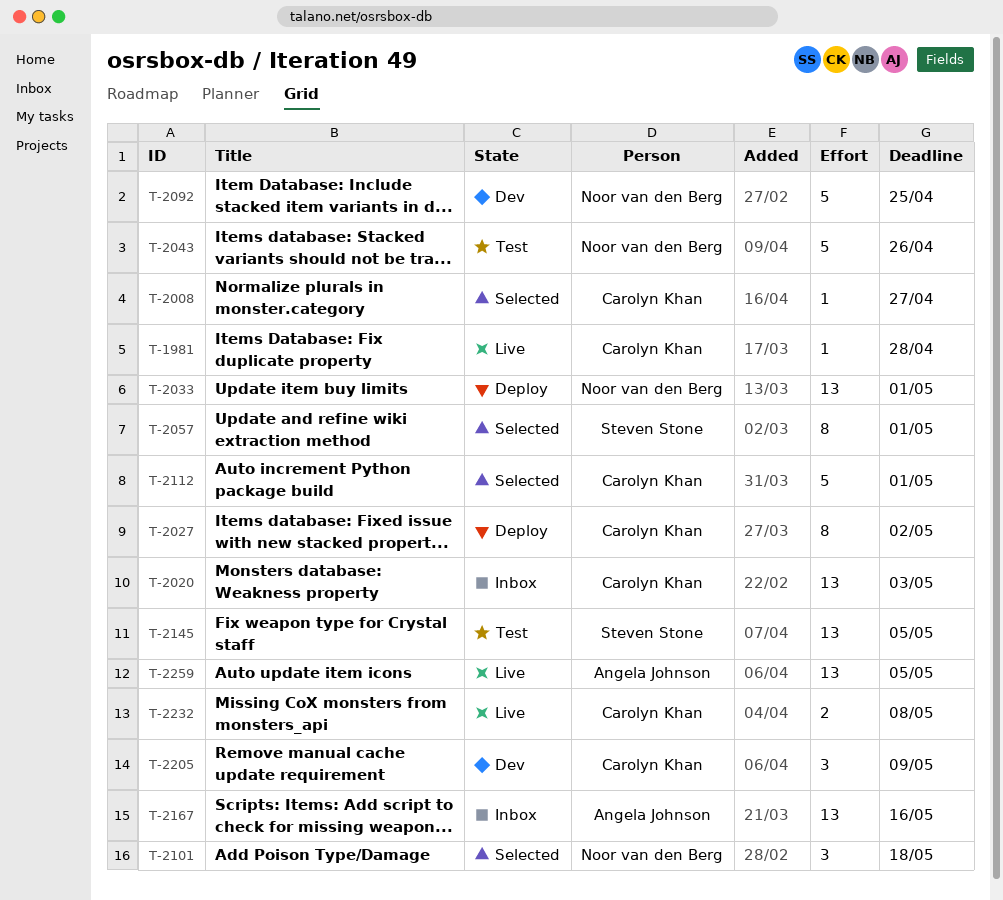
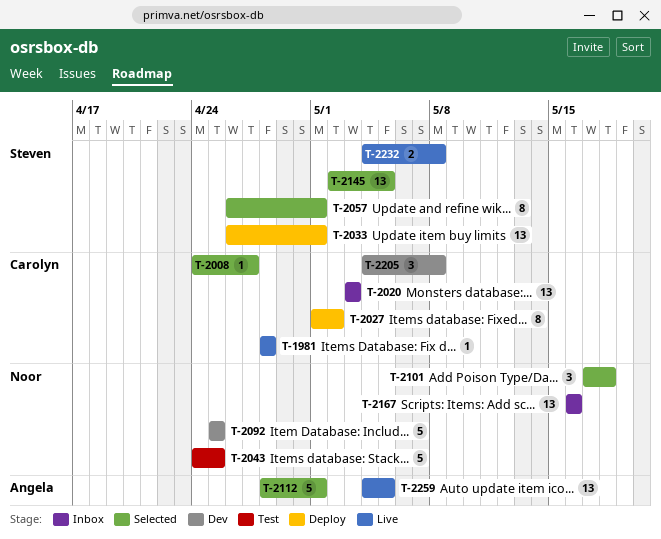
T-2033, owner: Noor van den Berg -> Steven Stone
T-2043, due: Apr 26 -> Apr 25
T-2112, owner: Carolyn Khan -> Angela Johnson
T-2145, status: Test -> Selected
T-2167, owner: Angela Johnson -> Noor van den Berg
T-2205, due: May 9 -> May 8
T-2232, owner: Carolyn Khan -> Steven Stone

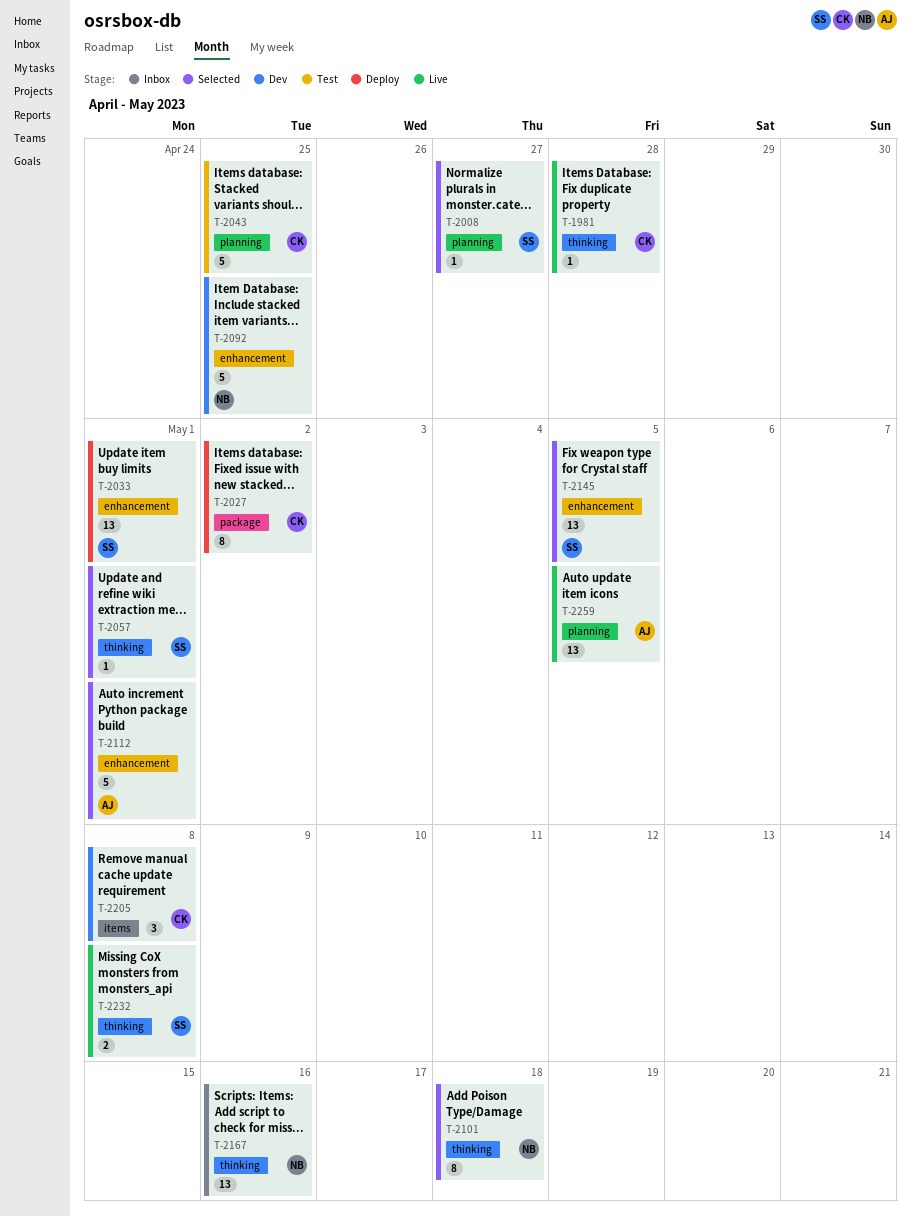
T-2008, owner: Carolyn -> Steven
T-2020: present -> none
T-2043, owner: Noor -> Carolyn
T-2057, estimate: 8 -> 1
T-2101, estimate: 3 -> 8

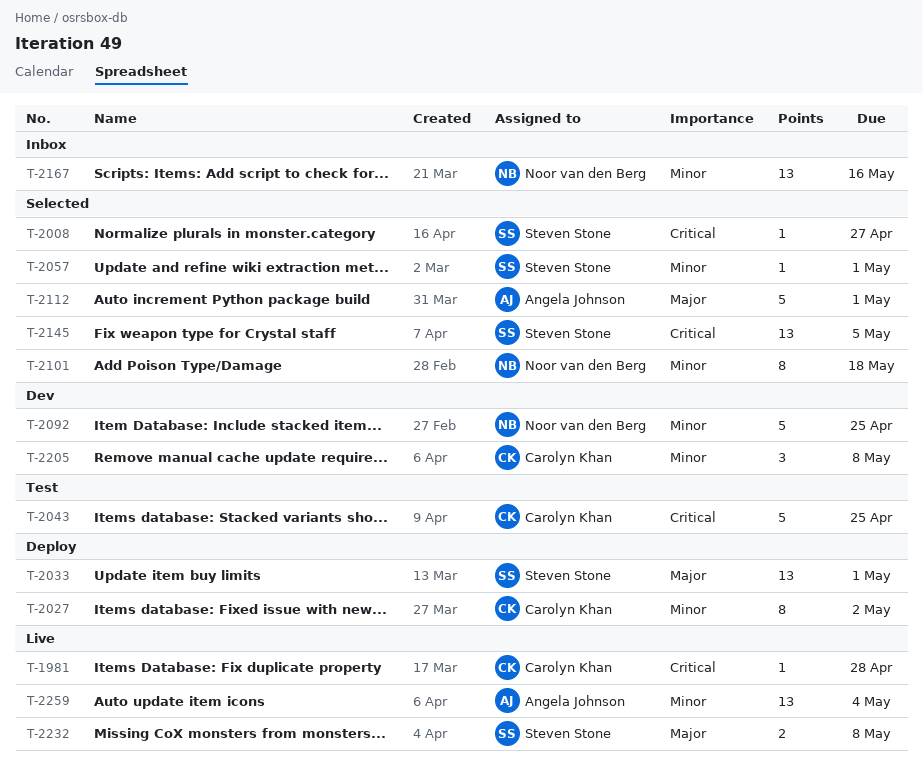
T-2259, due: May 5 -> May 4

